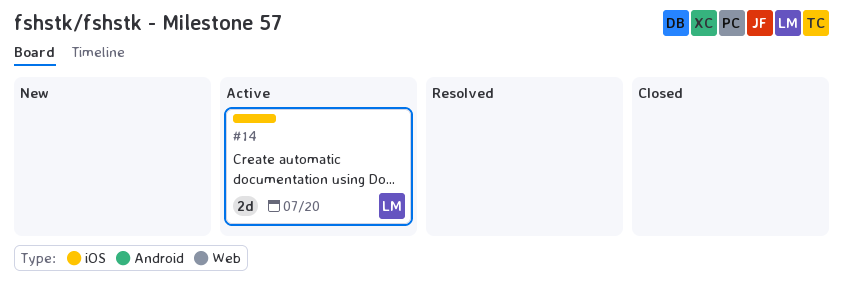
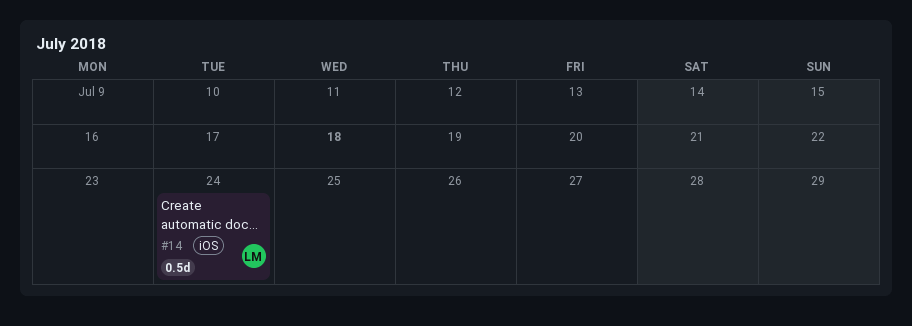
#14, estimate: 2d -> 0.5d
#14, due: Jul 20 -> Jul 24

